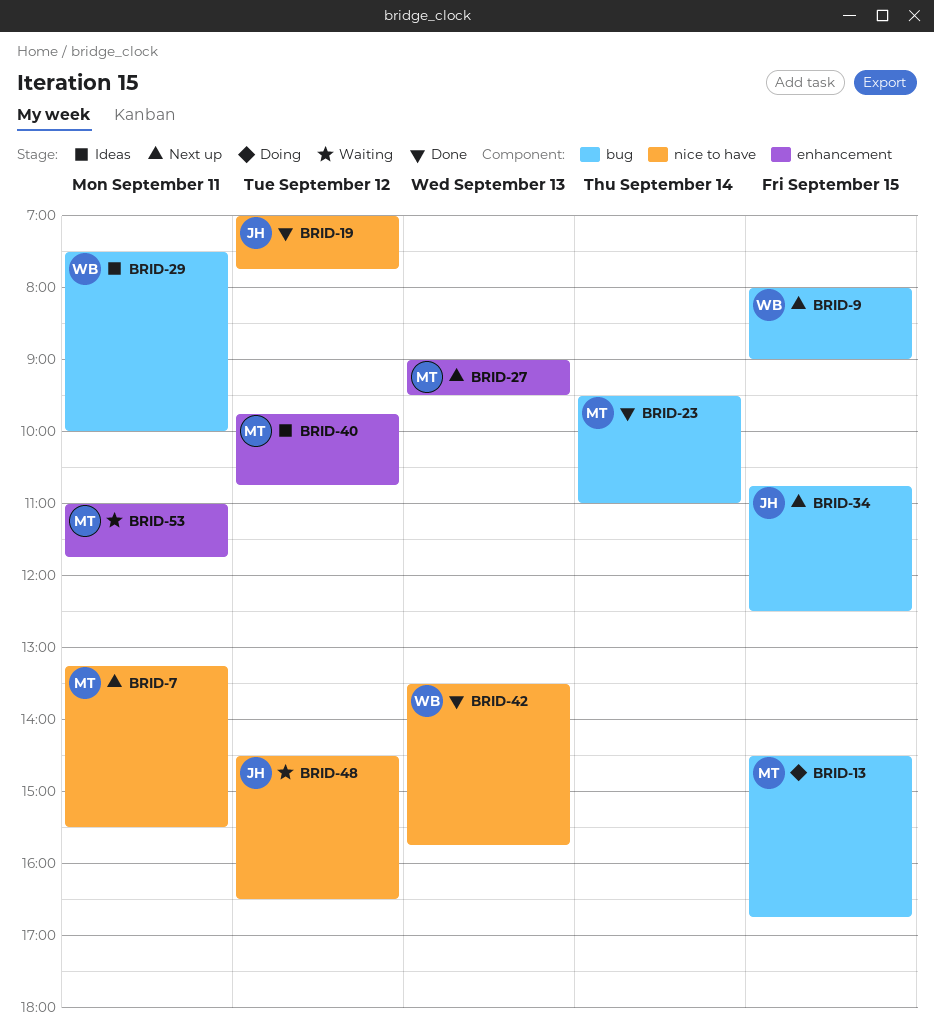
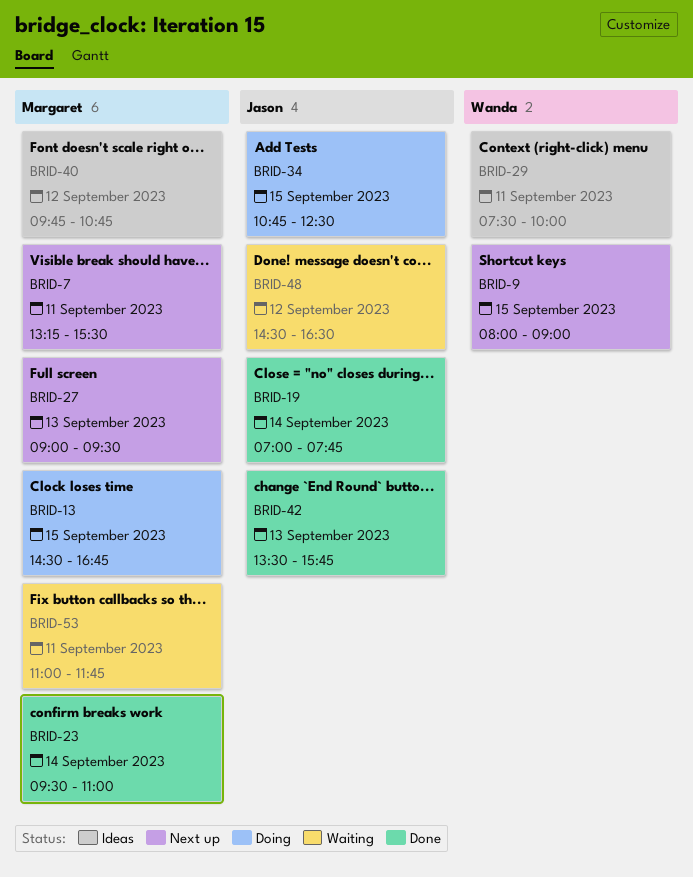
BRID-19, day: Sep 12 -> Sep 14
BRID-34, status: Next up -> Doing
BRID-42, owner: Wanda -> Jason

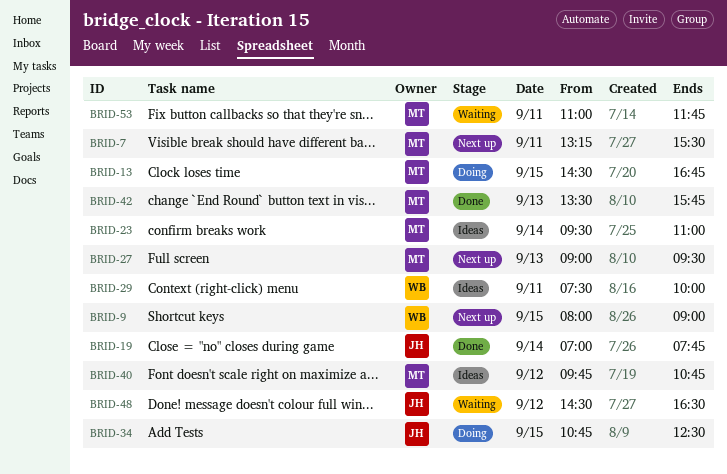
BRID-23, status: Done -> Ideas
BRID-42, owner: Jason -> Margaret

